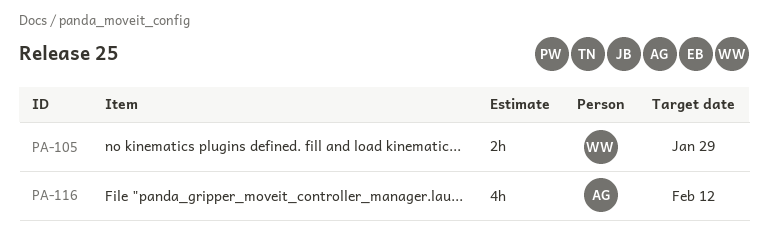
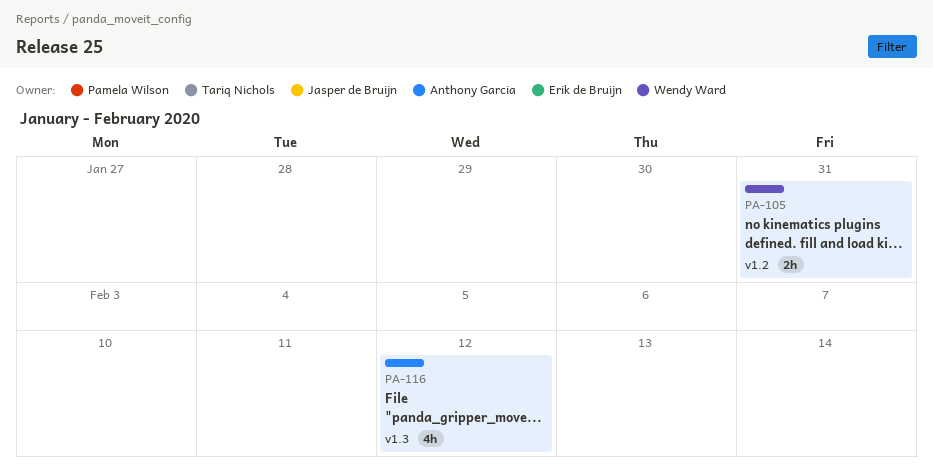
PA-105, due: Jan 29 -> Jan 31

